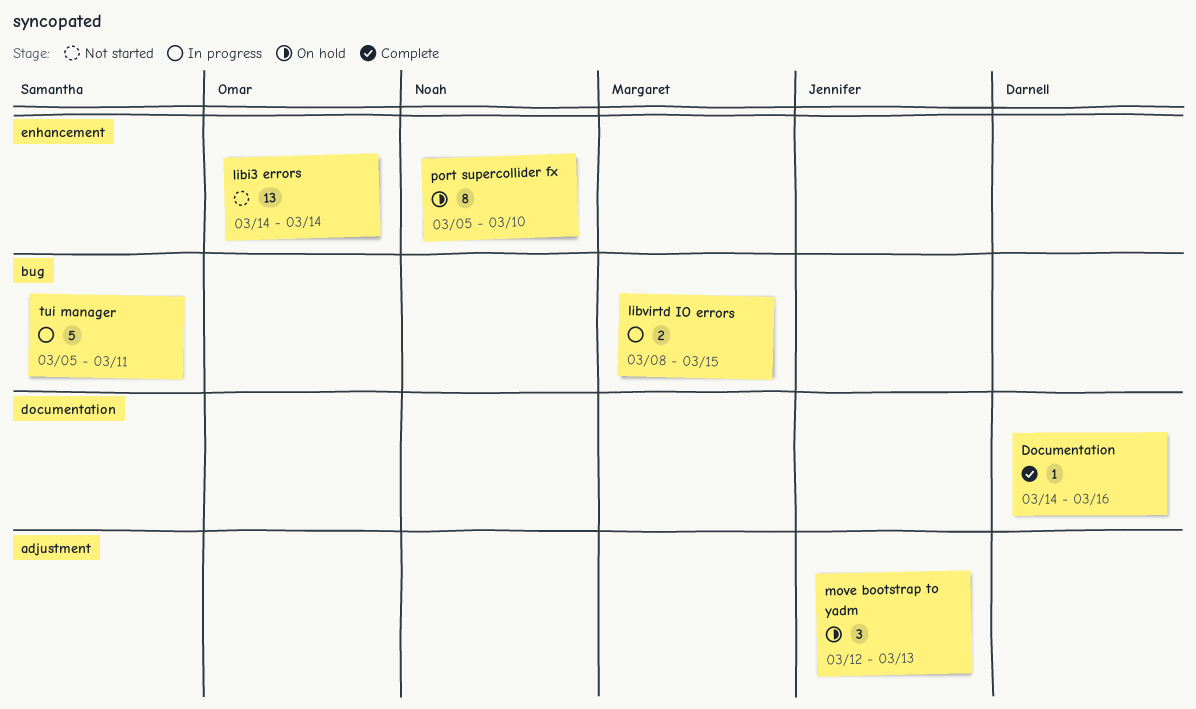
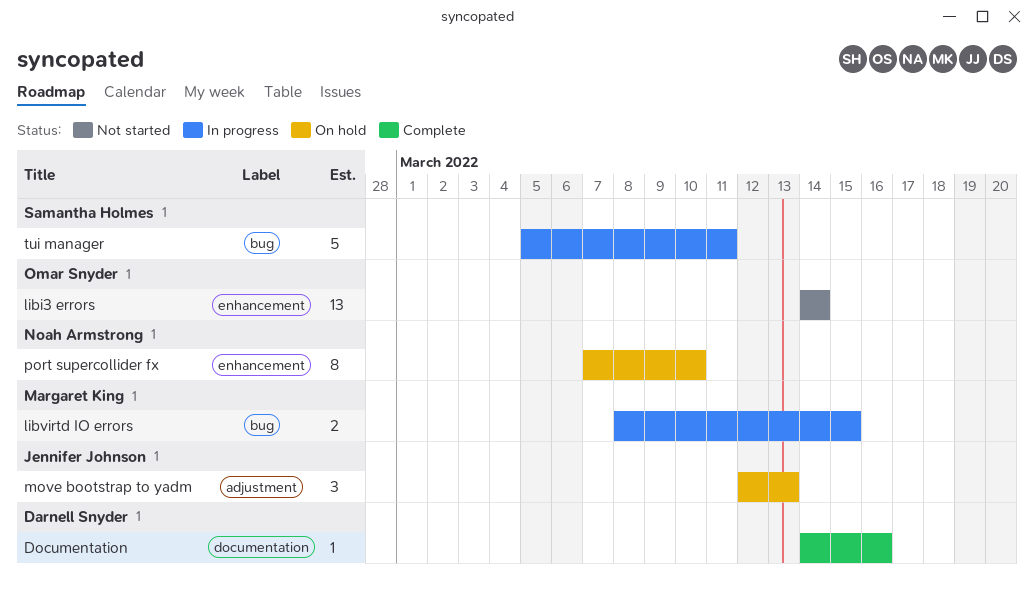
port supercollider fx, start: Mar 5 -> Mar 7

